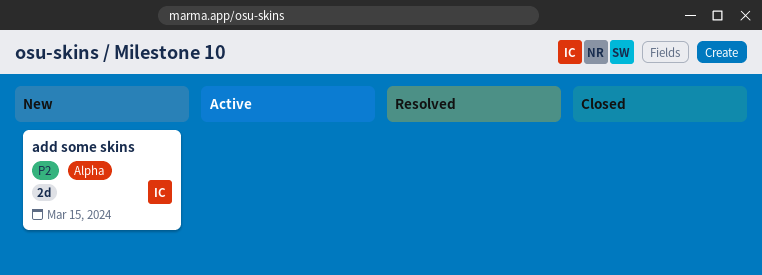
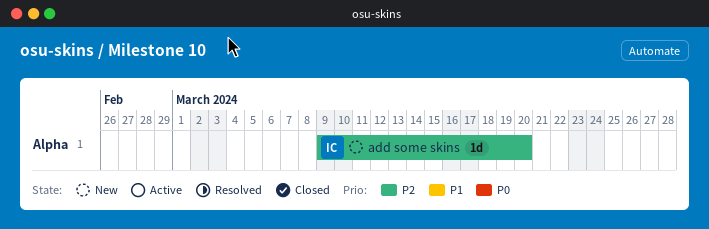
add some skins, estimate: 2d -> 1d
add some skins, due: Mar 15 -> Mar 20

